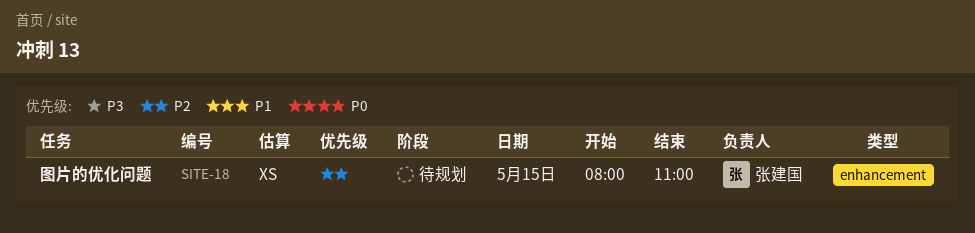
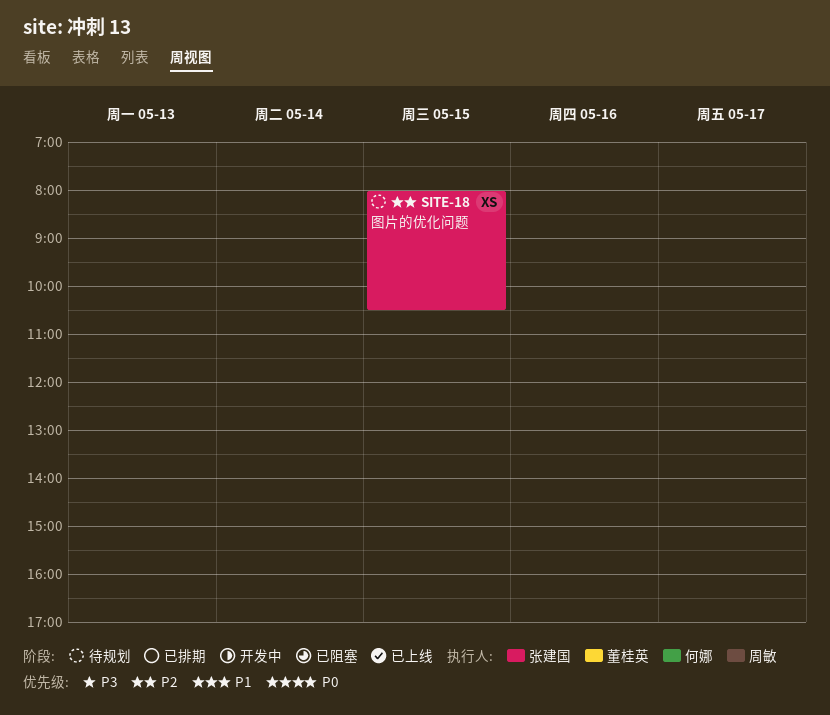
SITE-18, ends: 11:00 -> 10:30

